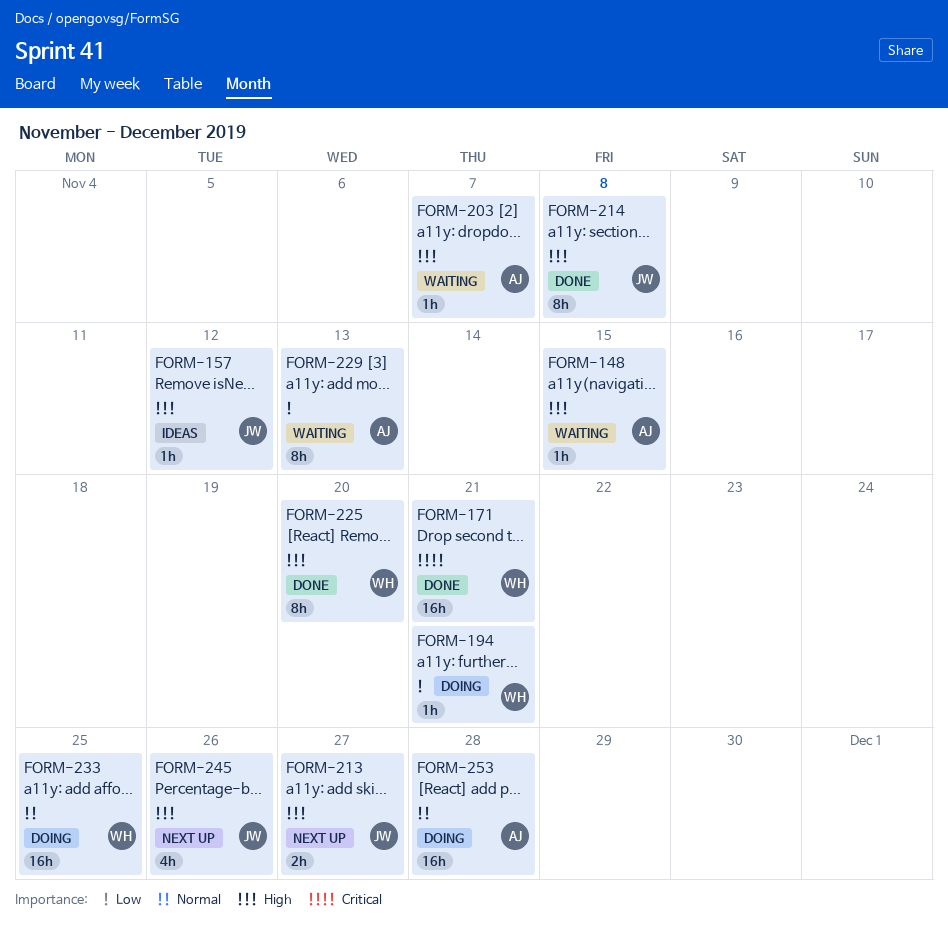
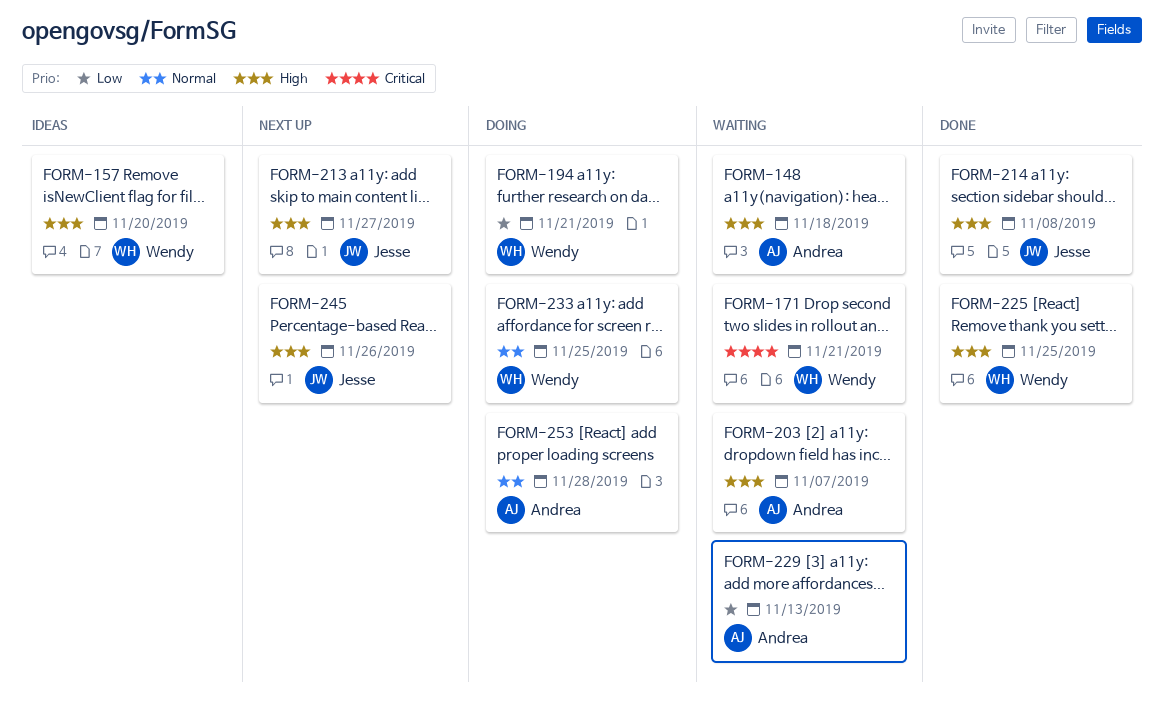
FORM-148, due: Nov 15 -> Nov 18
FORM-157, owner: Jesse -> Wendy
FORM-157, due: Nov 12 -> Nov 20
FORM-171, status: Done -> Waiting
FORM-225, due: Nov 20 -> Nov 25

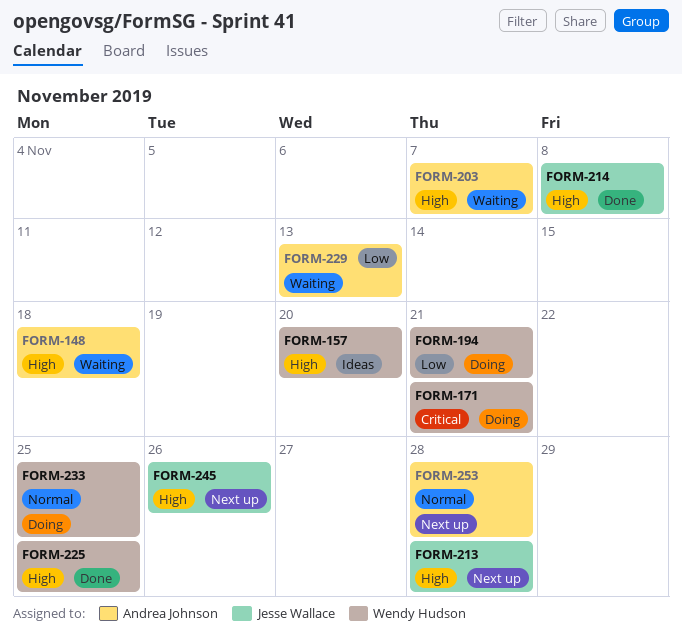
FORM-171, status: Waiting -> Doing
FORM-213, due: Nov 27 -> Nov 28
FORM-253, status: Doing -> Next up

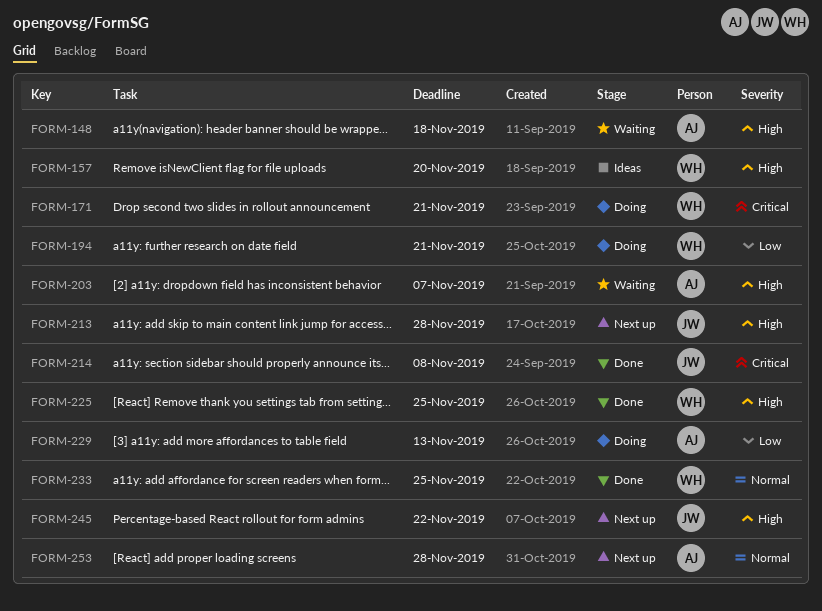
FORM-214, priority: High -> Critical
FORM-229, status: Waiting -> Doing
FORM-233, status: Doing -> Done
FORM-245, due: Nov 26 -> Nov 22

